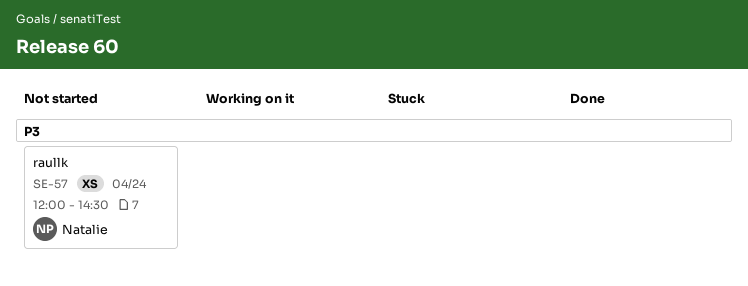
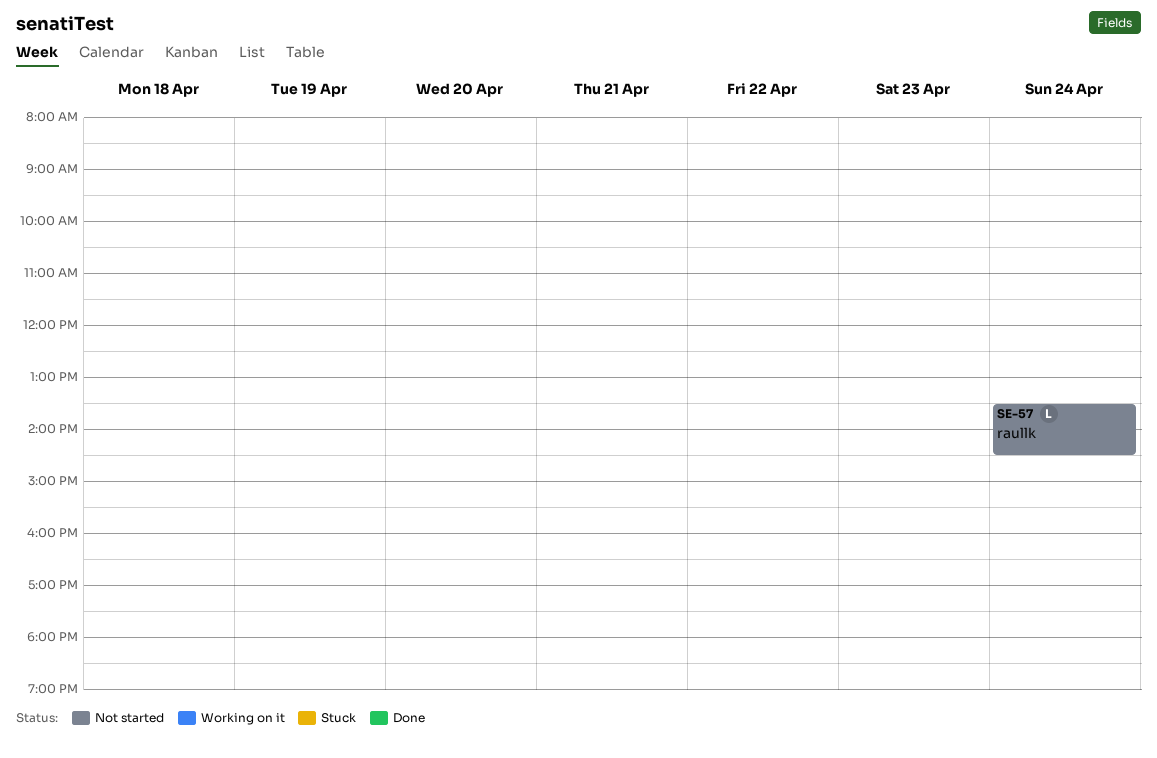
SE-57, estimate: XS -> L
SE-57, begins: 12:00 -> 13:30

